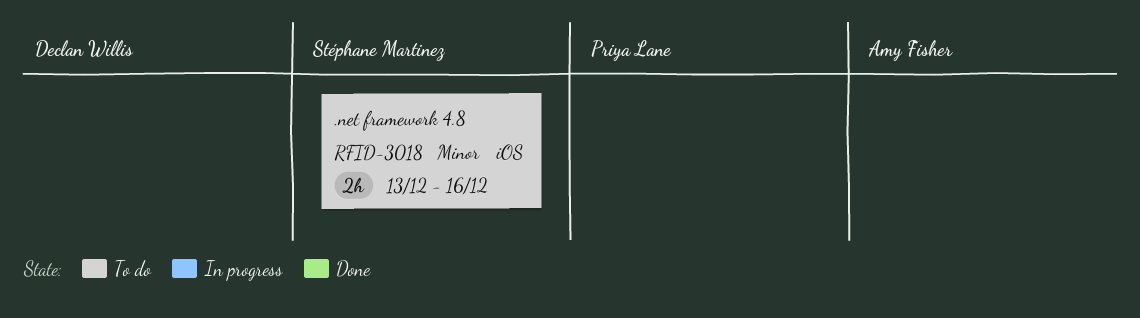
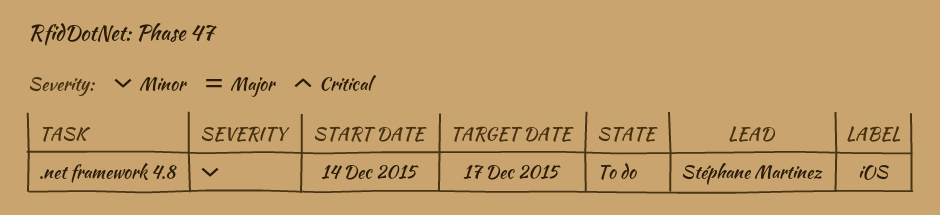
.net framework 4.8, start: Dec 13 -> Dec 14
.net framework 4.8, due: Dec 16 -> Dec 17

